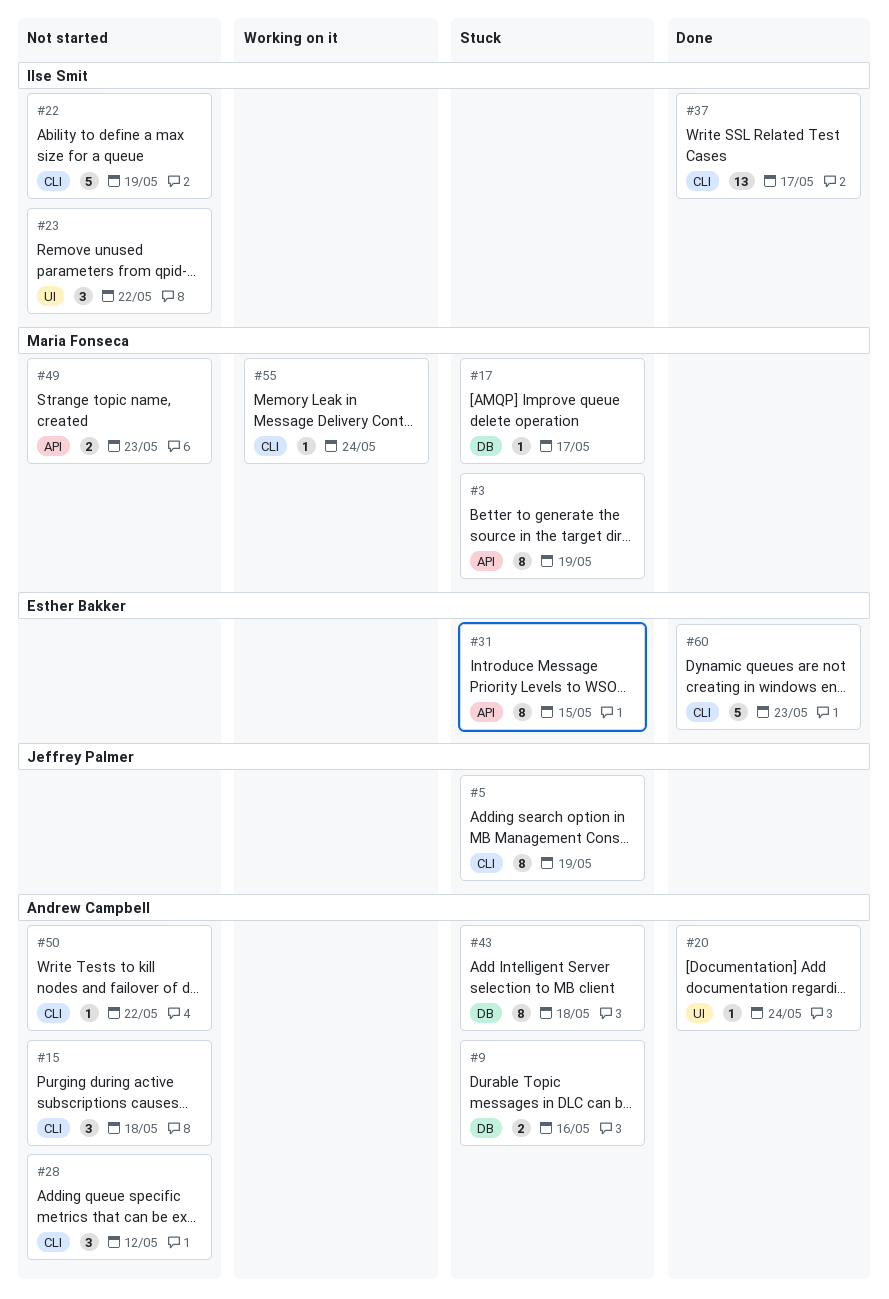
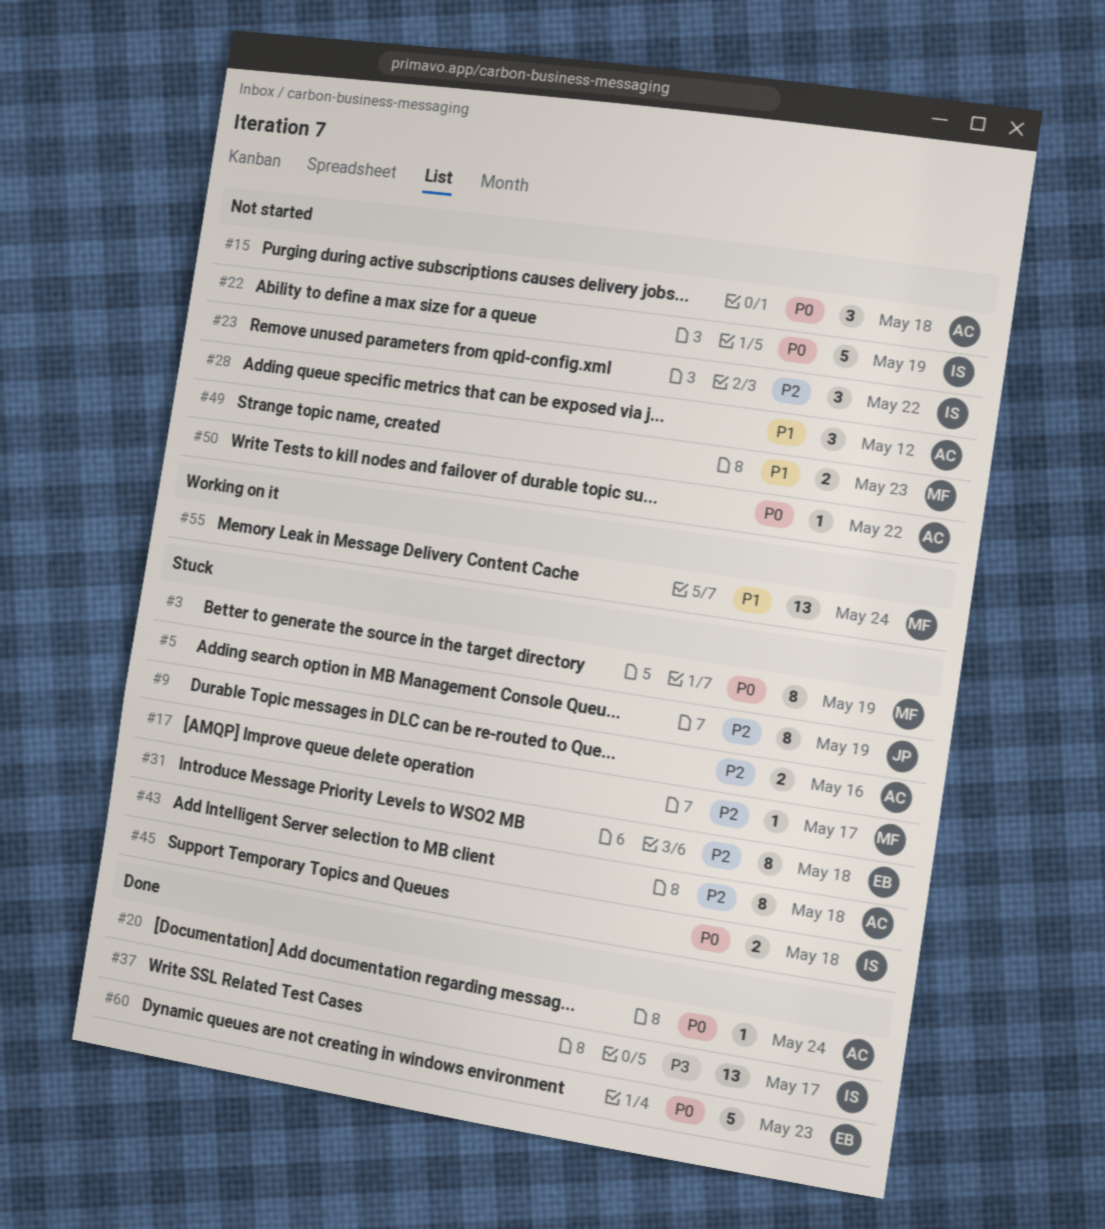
#31, due: May 15 -> May 18
#45: none -> present
#55, estimate: 1 -> 13

